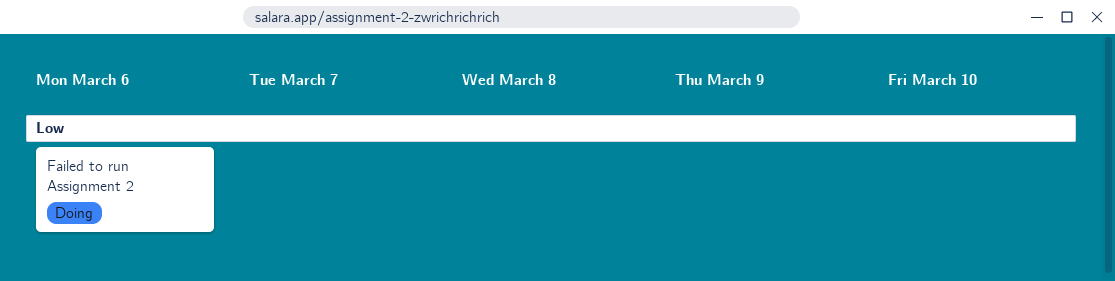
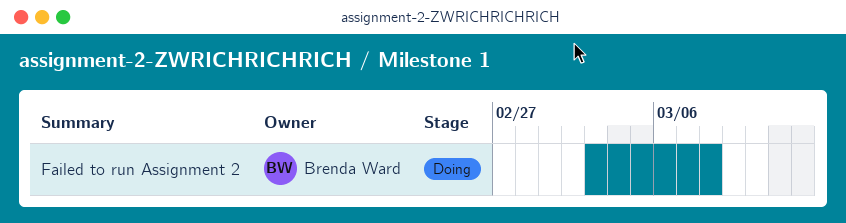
Failed to run Assignment 2, due: Mar 6 -> Mar 8

